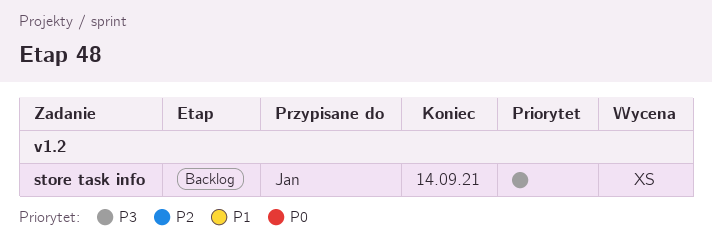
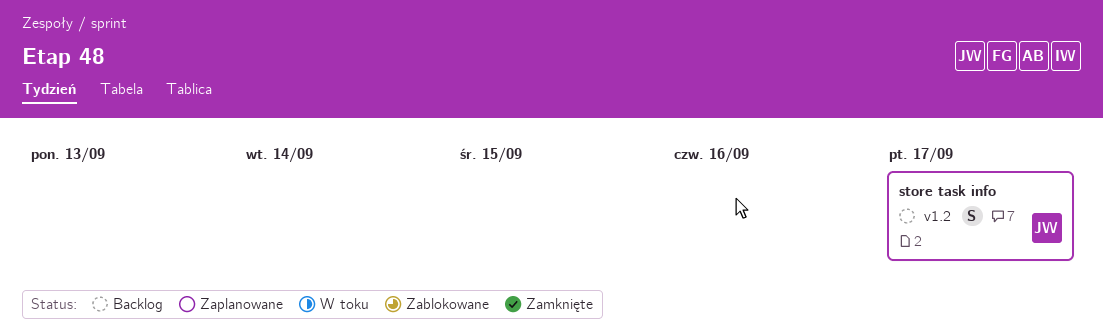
store task info, estimate: XS -> S
store task info, due: Sep 14 -> Sep 17

